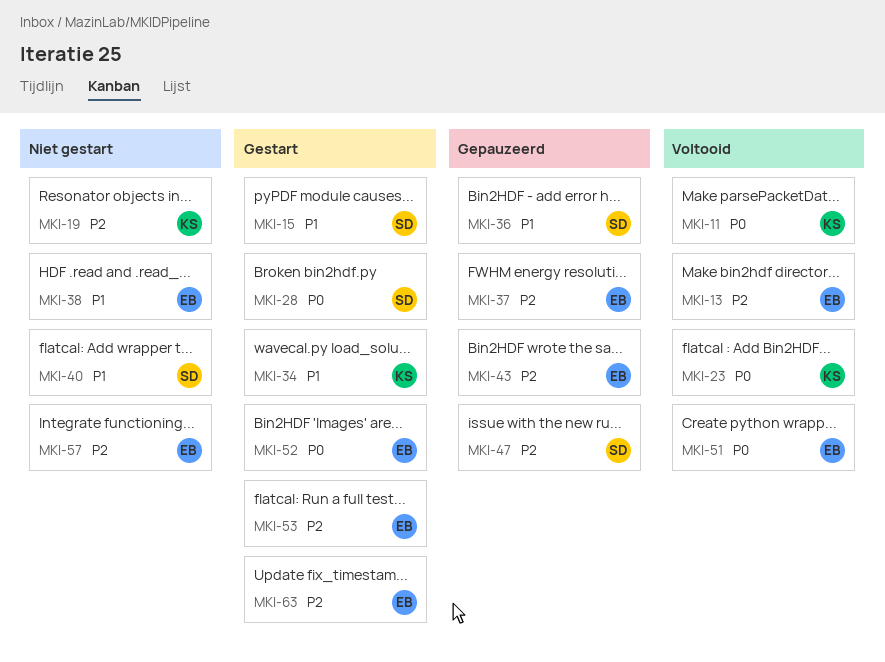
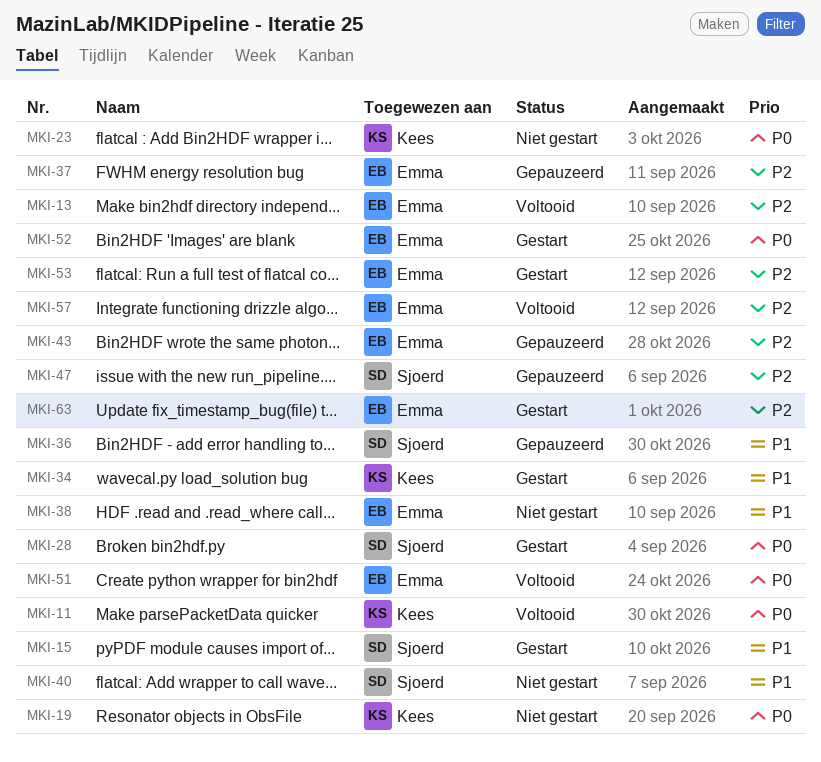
MKI-19, priority: P2 -> P0
MKI-23, status: Voltooid -> Niet gestart
MKI-57, status: Niet gestart -> Voltooid

